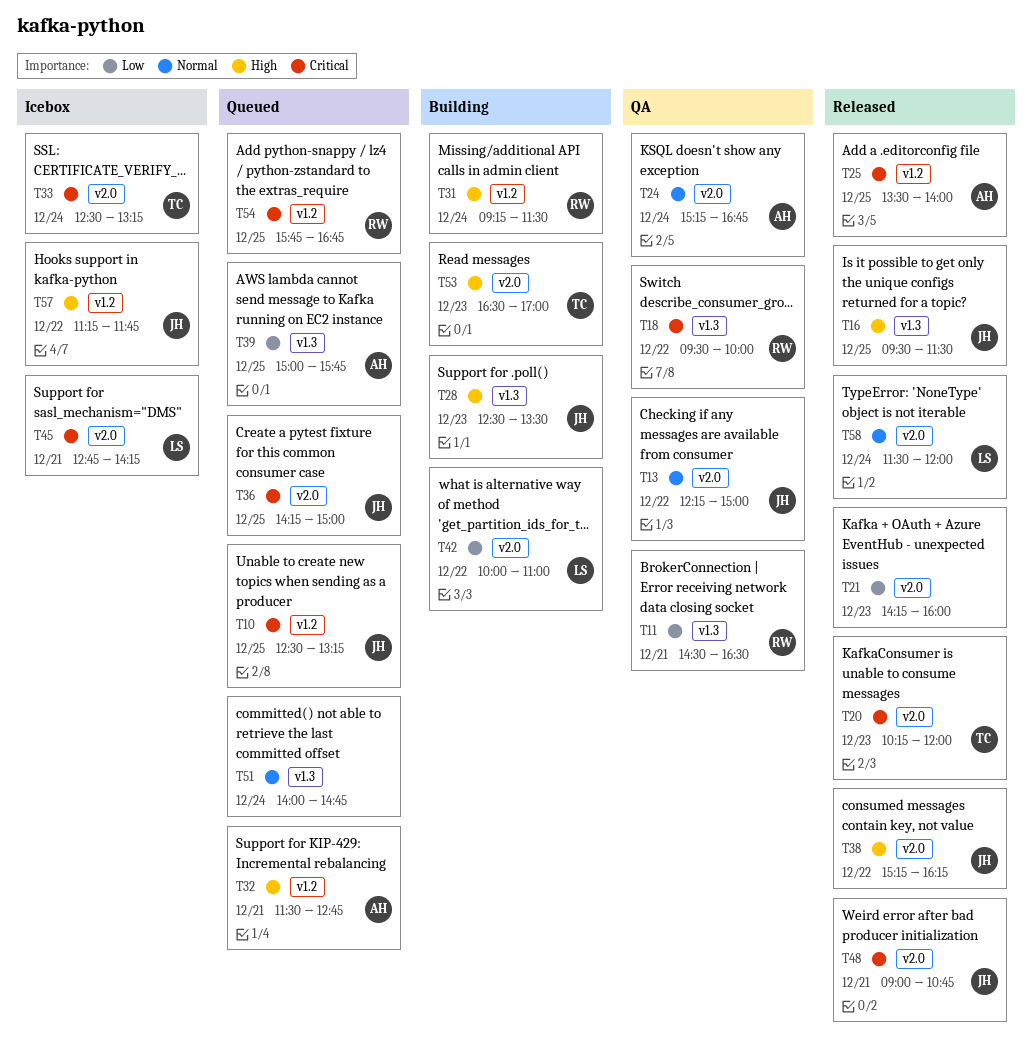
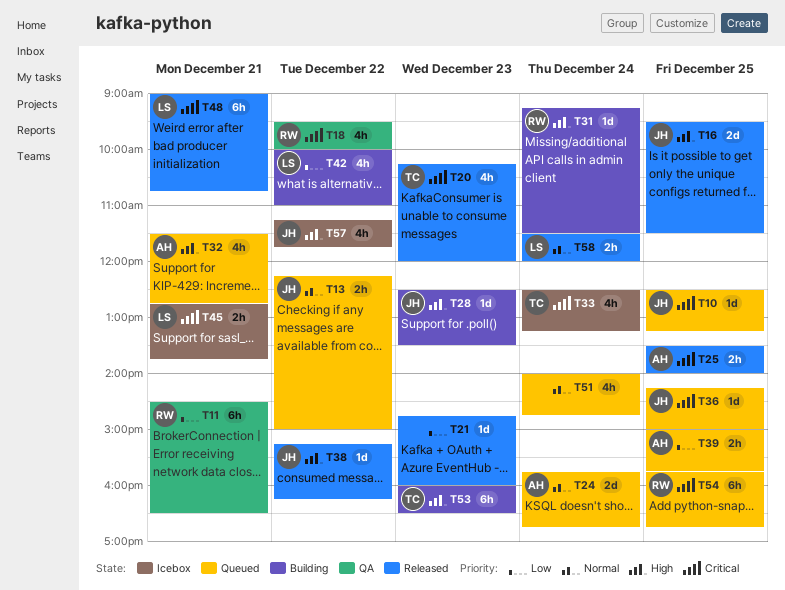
T13, status: QA -> Queued
T21, begins: 14:15 -> 14:45
T24, status: QA -> Queued
T24, begins: 15:15 -> 15:45
T45, ends: 14:15 -> 13:45
T48, owner: JH -> LS
T53, begins: 16:30 -> 16:00
T53, ends: 17:00 -> 16:30

